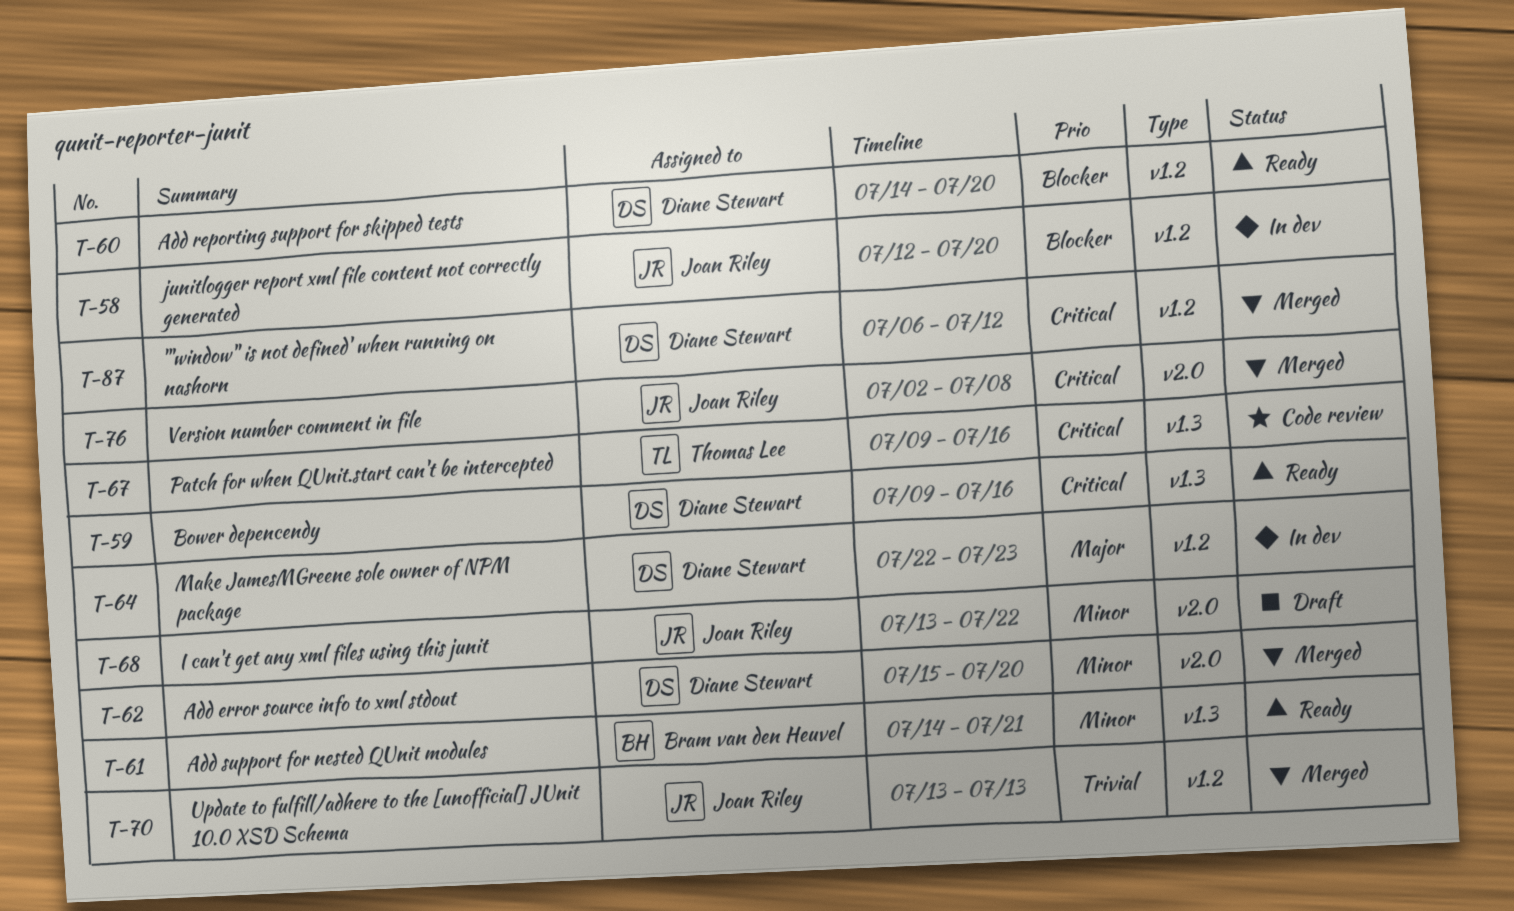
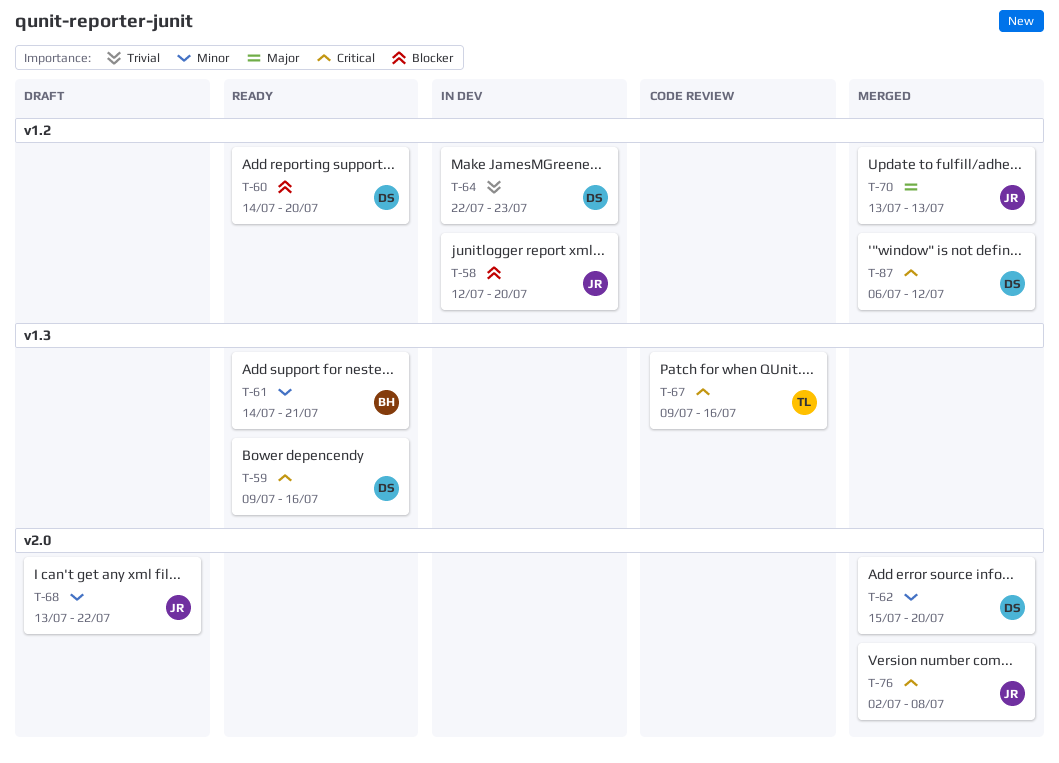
T-64, priority: Major -> Trivial
T-70, priority: Trivial -> Major

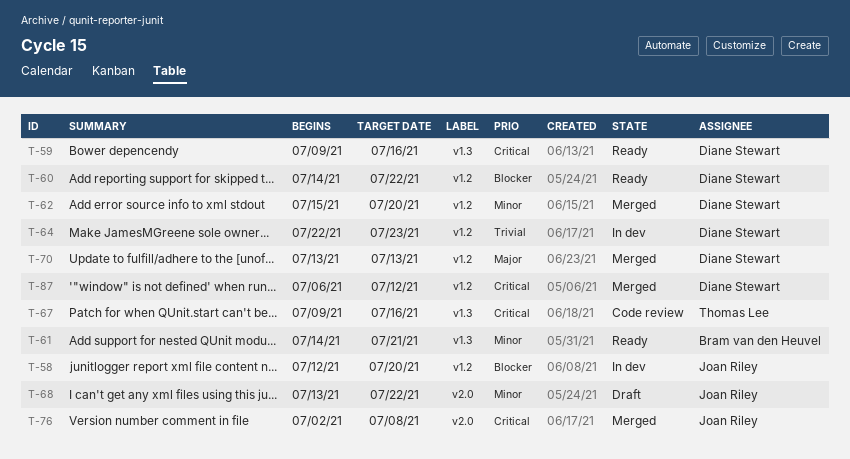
T-60, due: Jul 20 -> Jul 22
T-62, label: v2.0 -> v1.2
T-70, owner: Joan Riley -> Diane Stewart

